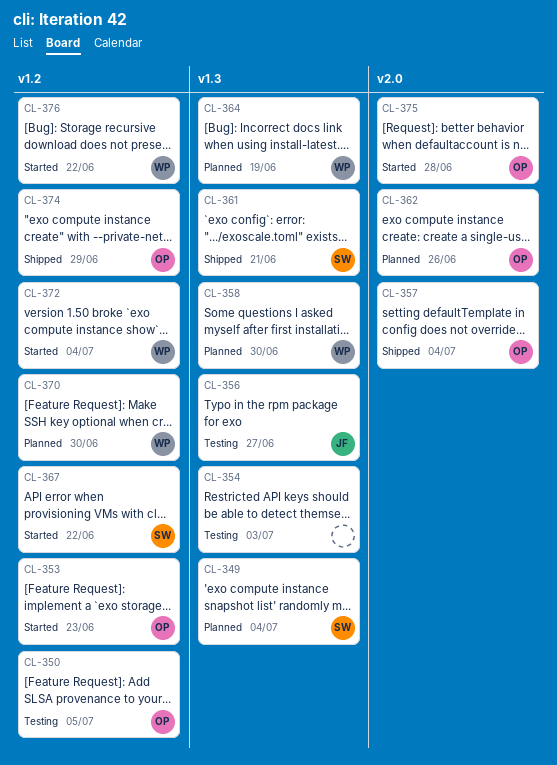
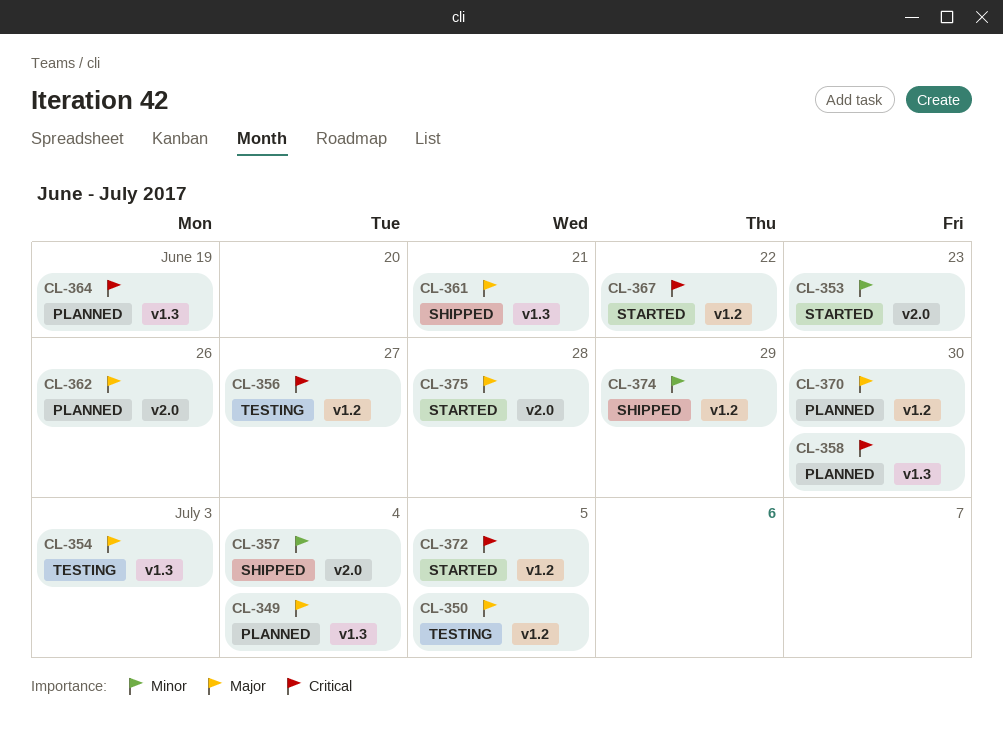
CL-353, label: v1.2 -> v2.0
CL-356, label: v1.3 -> v1.2
CL-372, due: Jul 4 -> Jul 5
CL-376: present -> none

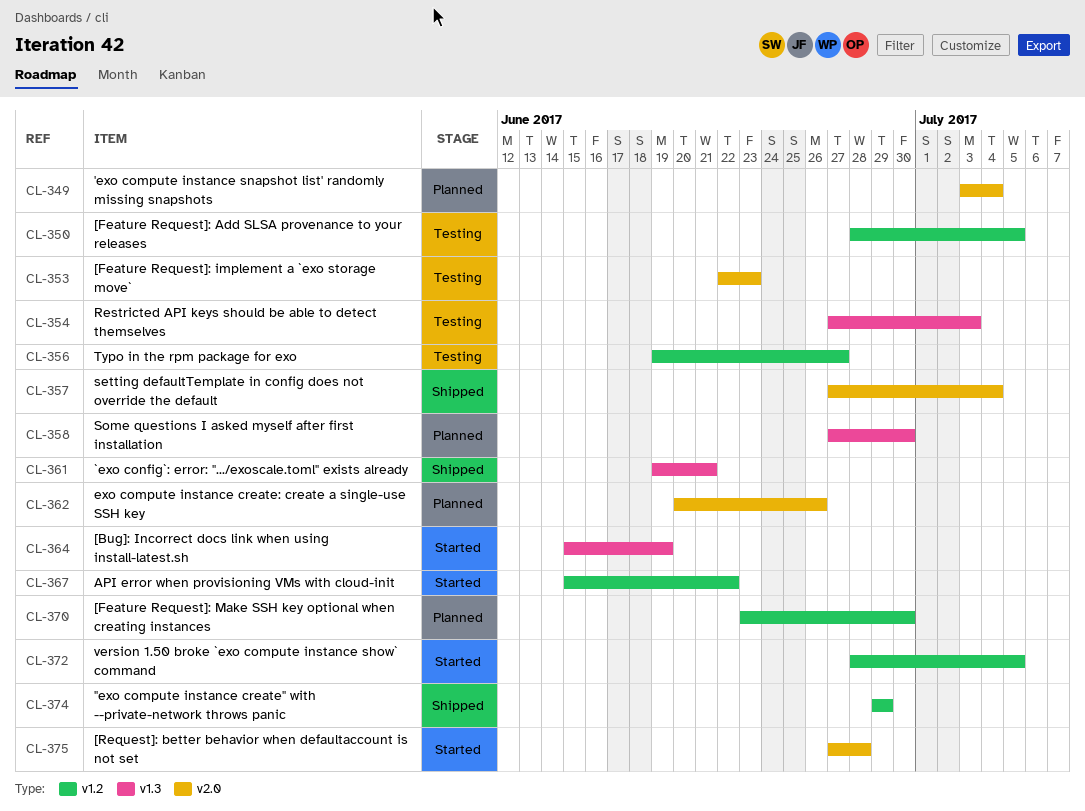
CL-349, label: v1.3 -> v2.0
CL-353, status: Started -> Testing
CL-364, status: Planned -> Started

